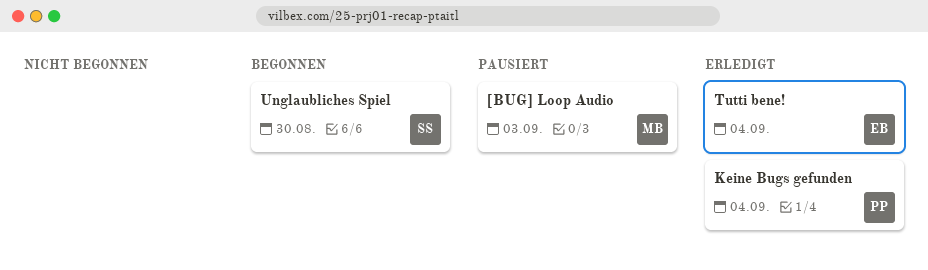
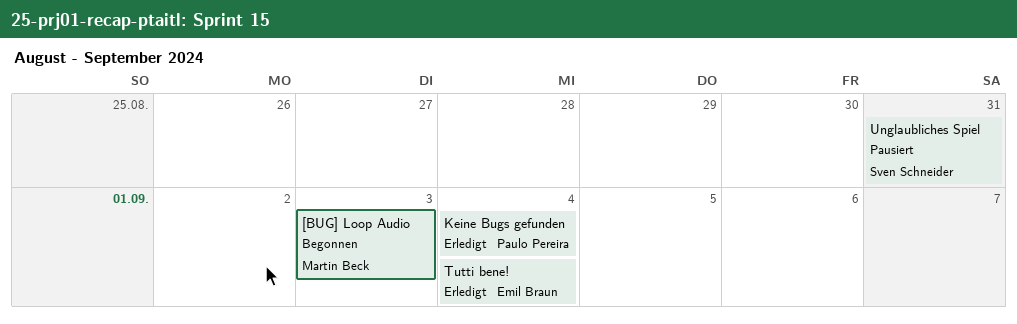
[BUG] Loop Audio, status: Pausiert -> Begonnen
Unglaubliches Spiel, status: Begonnen -> Pausiert
Unglaubliches Spiel, due: Aug 30 -> Aug 31

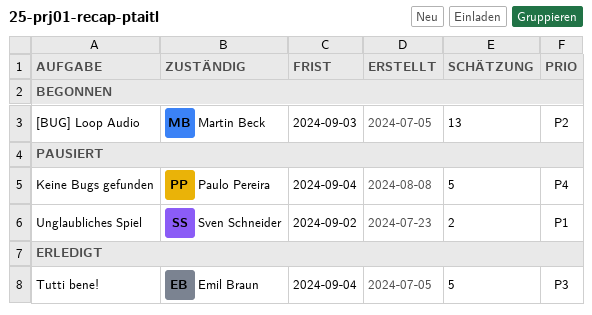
Keine Bugs gefunden, status: Erledigt -> Pausiert
Unglaubliches Spiel, due: Aug 31 -> Sep 2

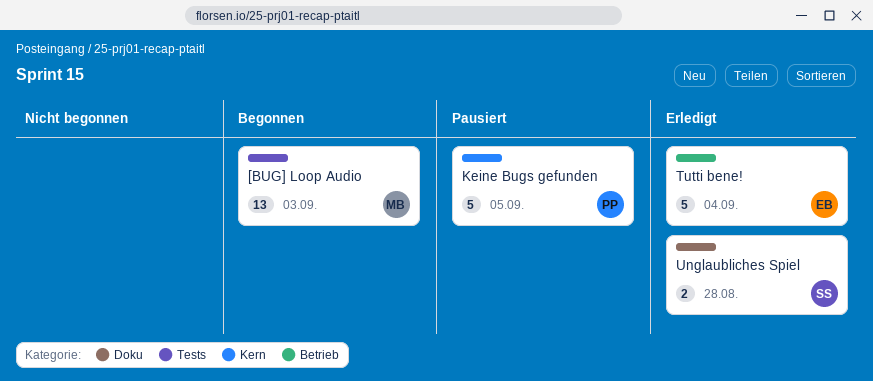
Keine Bugs gefunden, due: Sep 4 -> Sep 5
Unglaubliches Spiel, status: Pausiert -> Erledigt
Unglaubliches Spiel, due: Sep 2 -> Aug 28

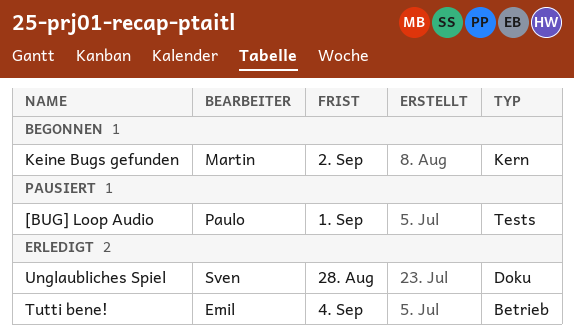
[BUG] Loop Audio, status: Begonnen -> Pausiert
[BUG] Loop Audio, owner: Martin -> Paulo
[BUG] Loop Audio, due: Sep 3 -> Sep 1
Keine Bugs gefunden, status: Pausiert -> Begonnen
Keine Bugs gefunden, owner: Paulo -> Martin
Keine Bugs gefunden, due: Sep 5 -> Sep 2

